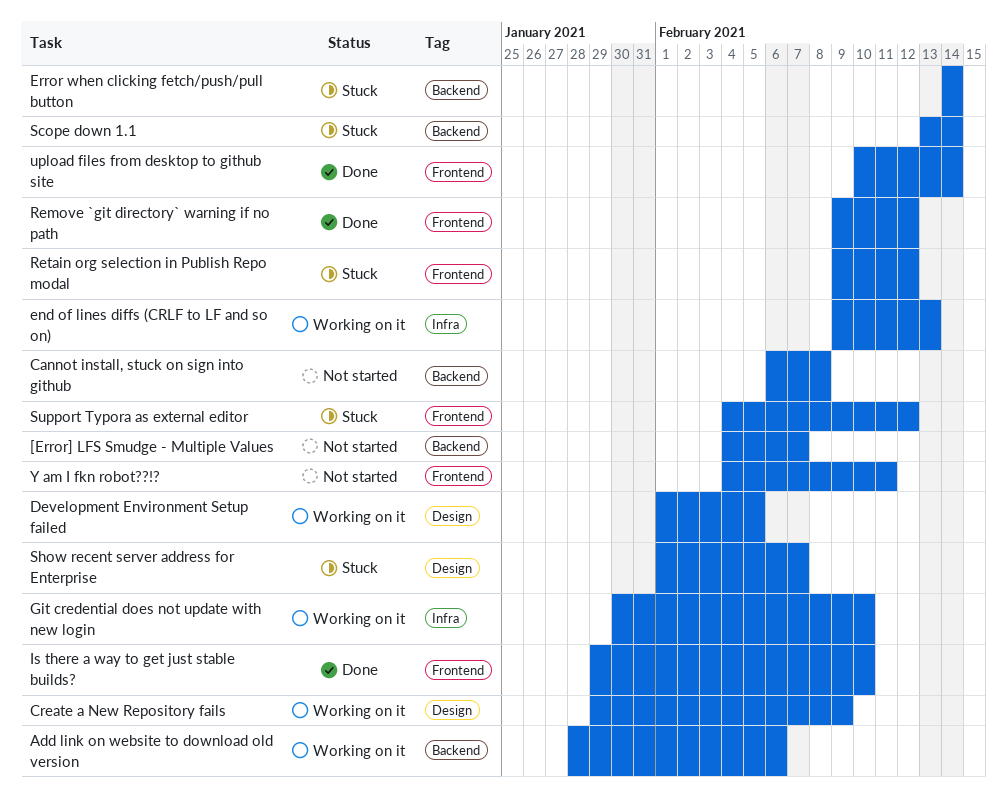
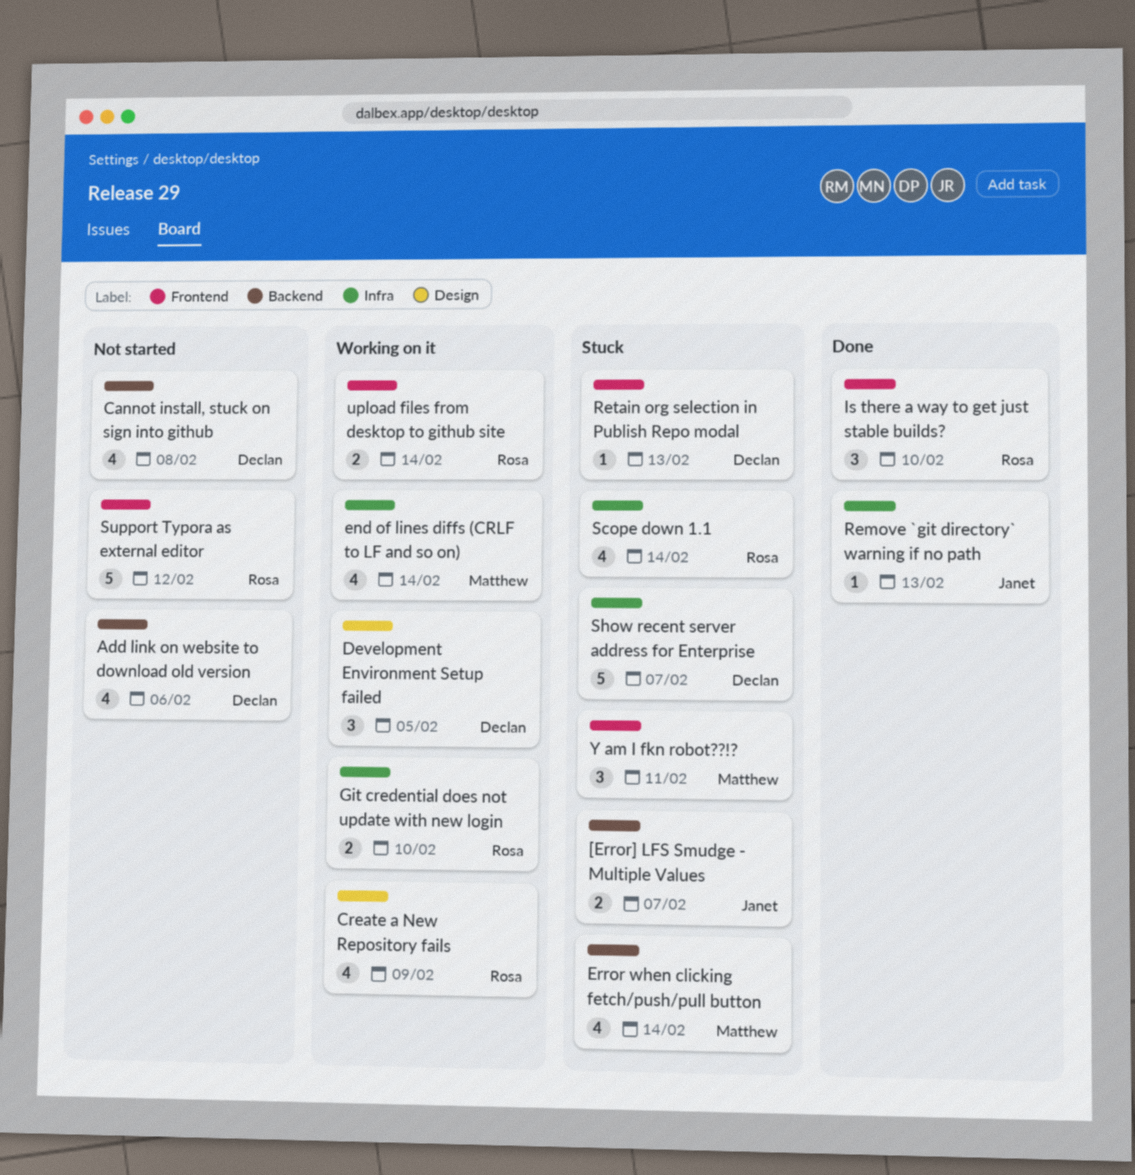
[Error] LFS Smudge - Multiple Values, status: Not started -> Stuck
Add link on website to download old version, status: Working on it -> Not started
end of lines diffs (CRLF to LF and so on), due: Feb 13 -> Feb 14
Remove `git directory` warning if no path, label: Frontend -> Infra
Remove `git directory` warning if no path, due: Feb 12 -> Feb 13
Retain org selection in Publish Repo modal, due: Feb 12 -> Feb 13
Scope down 1.1, label: Backend -> Infra
Show recent server address for Enterprise, label: Design -> Infra
Support Typora as external editor, status: Stuck -> Not started
upload files from desktop to github site, status: Done -> Working on it
Y am I fkn robot??!?, status: Not started -> Stuck

